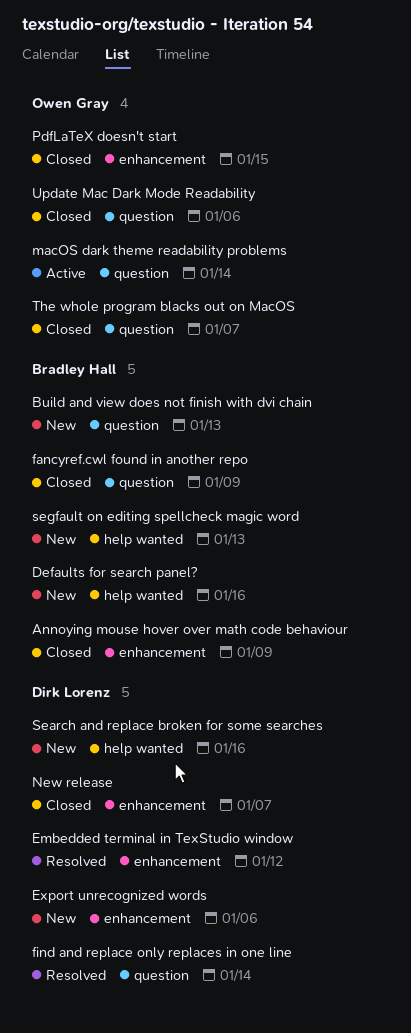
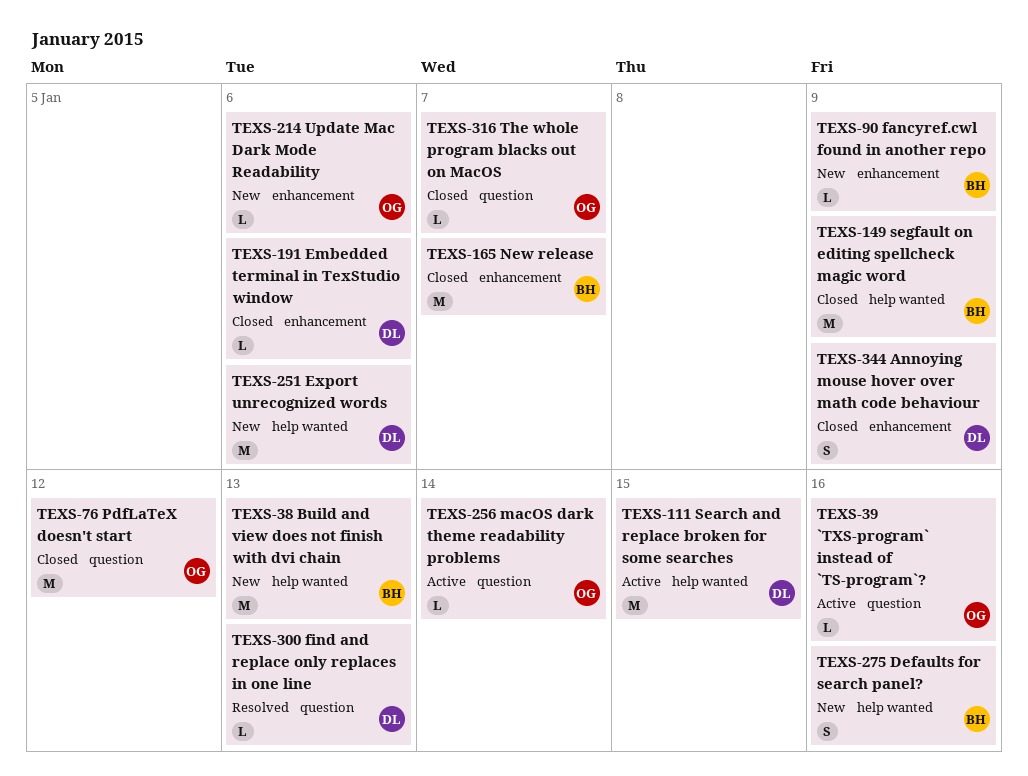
`TXS-program` instead of `TS-program`?: none -> present
Annoying mouse hover over math code behaviour, owner: Bradley Hall -> Dirk Lorenz
Build and view does not finish with dvi chain, label: question -> help wanted
Embedded terminal in TexStudio window, status: Resolved -> Closed
Embedded terminal in TexStudio window, due: Jan 12 -> Jan 6
Export unrecognized words, label: enhancement -> help wanted
fancyref.cwl found in another repo, status: Closed -> New
fancyref.cwl found in another repo, label: question -> enhancement
find and replace only replaces in one line, due: Jan 14 -> Jan 13
New release, owner: Dirk Lorenz -> Bradley Hall
PdfLaTeX doesn't start, label: enhancement -> question
PdfLaTeX doesn't start, due: Jan 15 -> Jan 12
Search and replace broken for some searches, status: New -> Active
Search and replace broken for some searches, due: Jan 16 -> Jan 15
segfault on editing spellcheck magic word, status: New -> Closed
segfault on editing spellcheck magic word, due: Jan 13 -> Jan 9
Update Mac Dark Mode Readability, status: Closed -> New
Update Mac Dark Mode Readability, label: question -> enhancement

